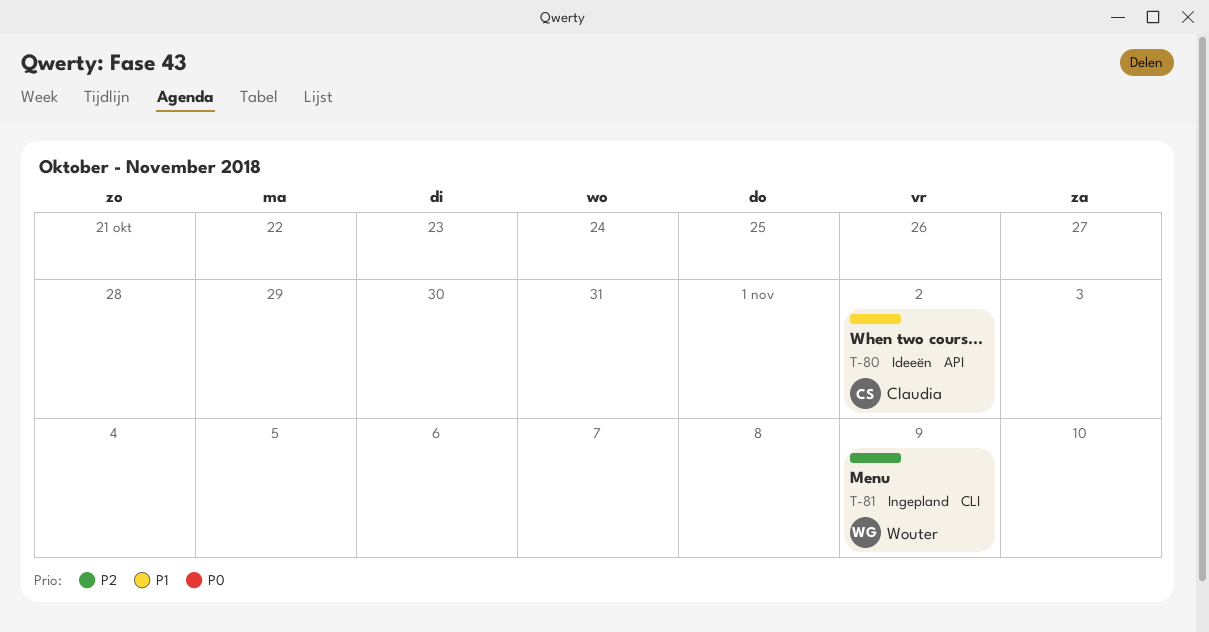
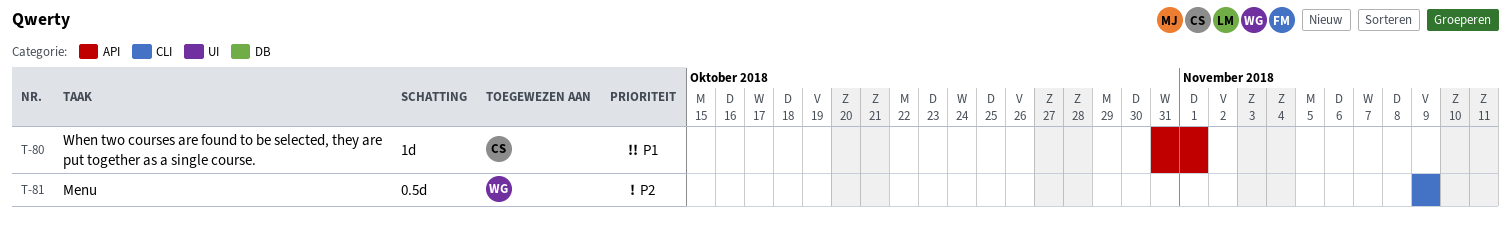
T-80, due: Nov 2 -> Nov 1

